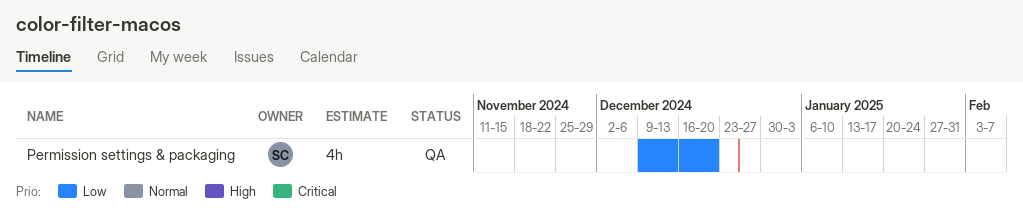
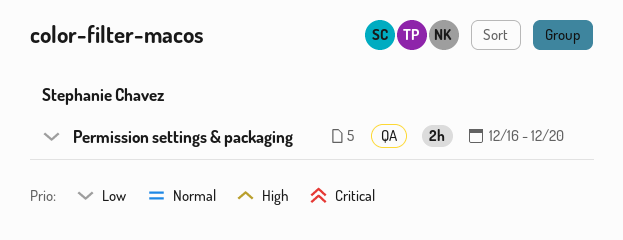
Permission settings & packaging, estimate: 4h -> 2h
Permission settings & packaging, start: Dec 9 -> Dec 16

